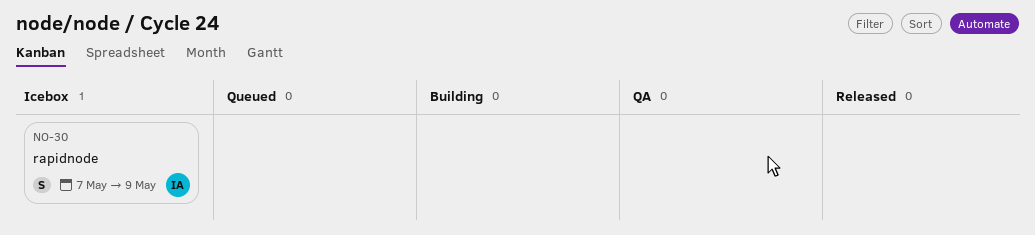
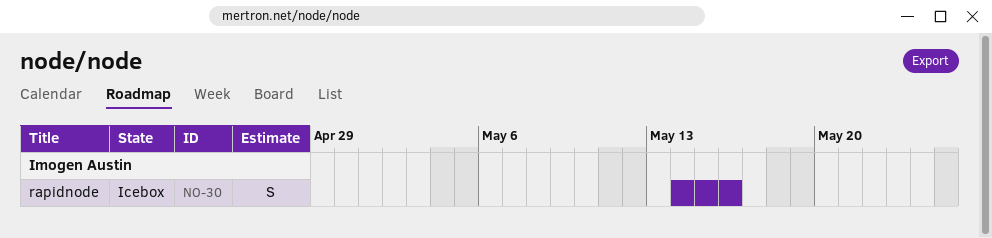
NO-30, start: May 7 -> May 14
NO-30, due: May 9 -> May 16

